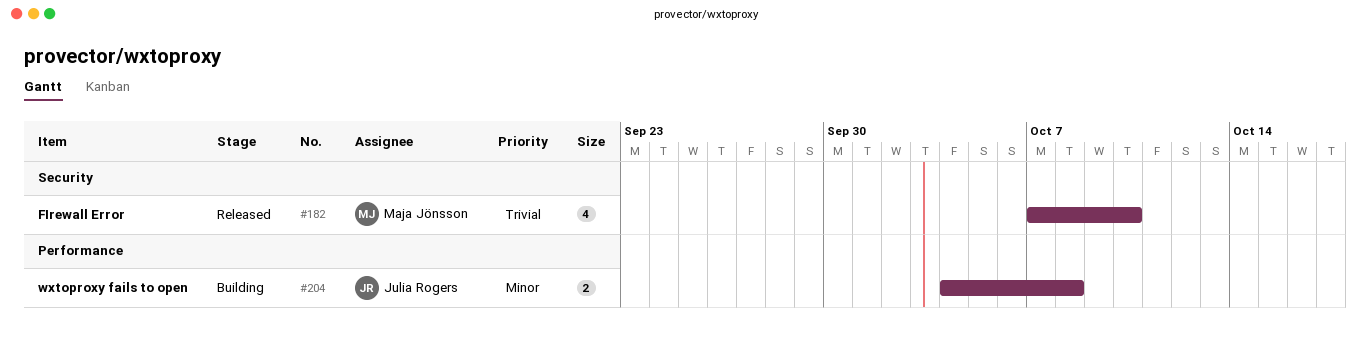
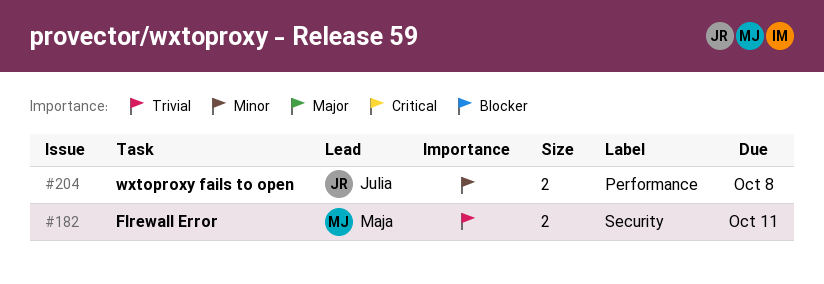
#182, estimate: 4 -> 2
#182, due: Oct 10 -> Oct 11

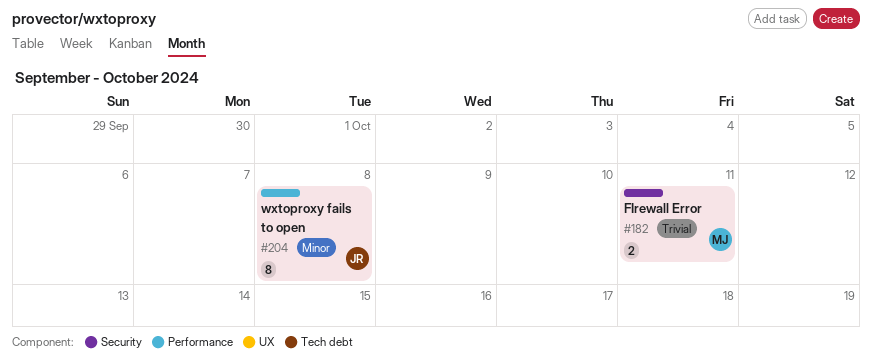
#204, estimate: 2 -> 8

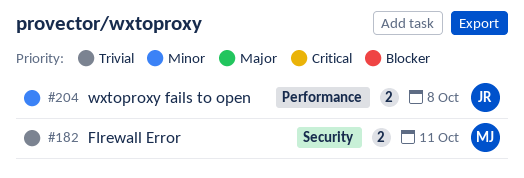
#204, estimate: 8 -> 2

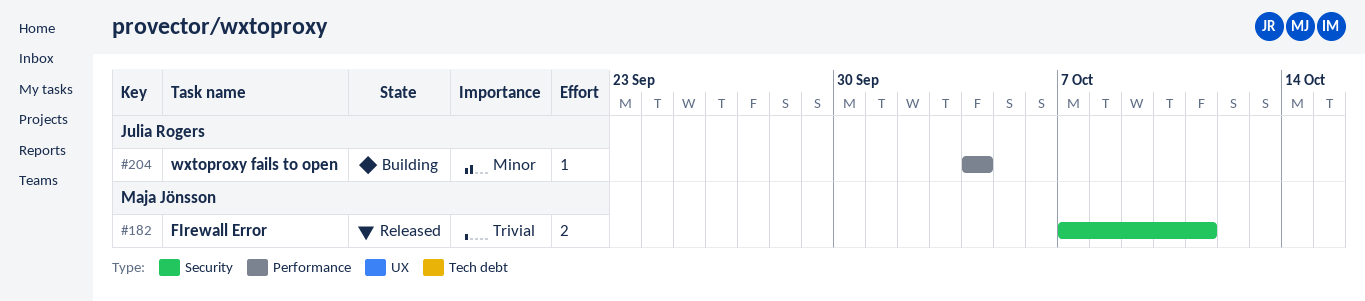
#204, estimate: 2 -> 1
#204, due: Oct 8 -> Oct 4

